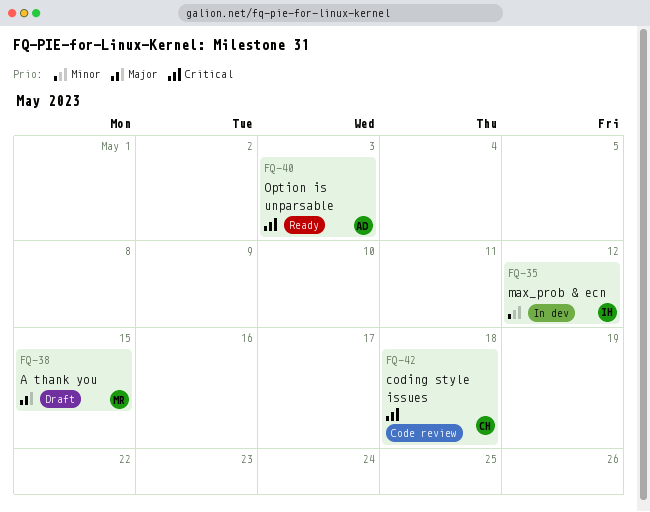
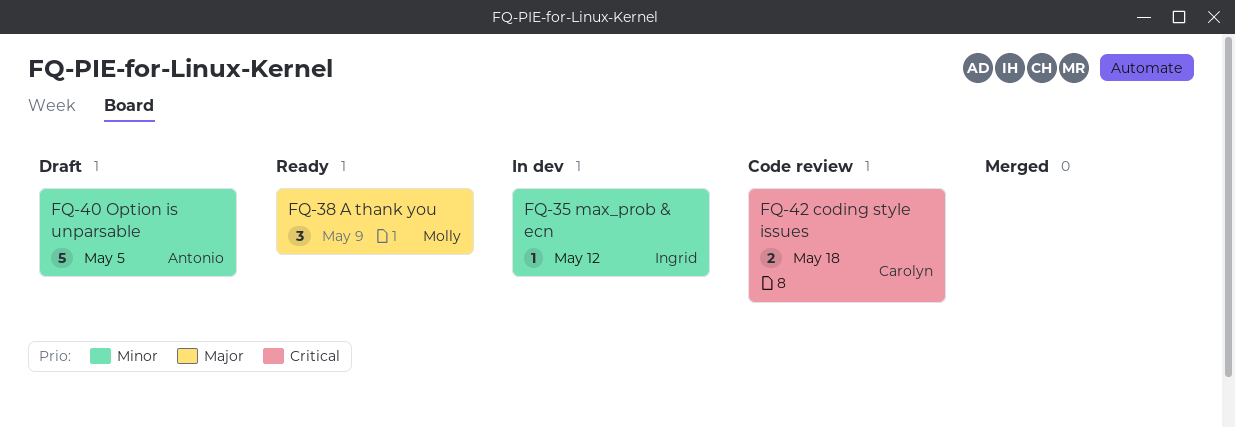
FQ-38, status: Draft -> Ready
FQ-38, due: May 15 -> May 9
FQ-40, status: Ready -> Draft
FQ-40, priority: Critical -> Minor
FQ-40, due: May 3 -> May 5

